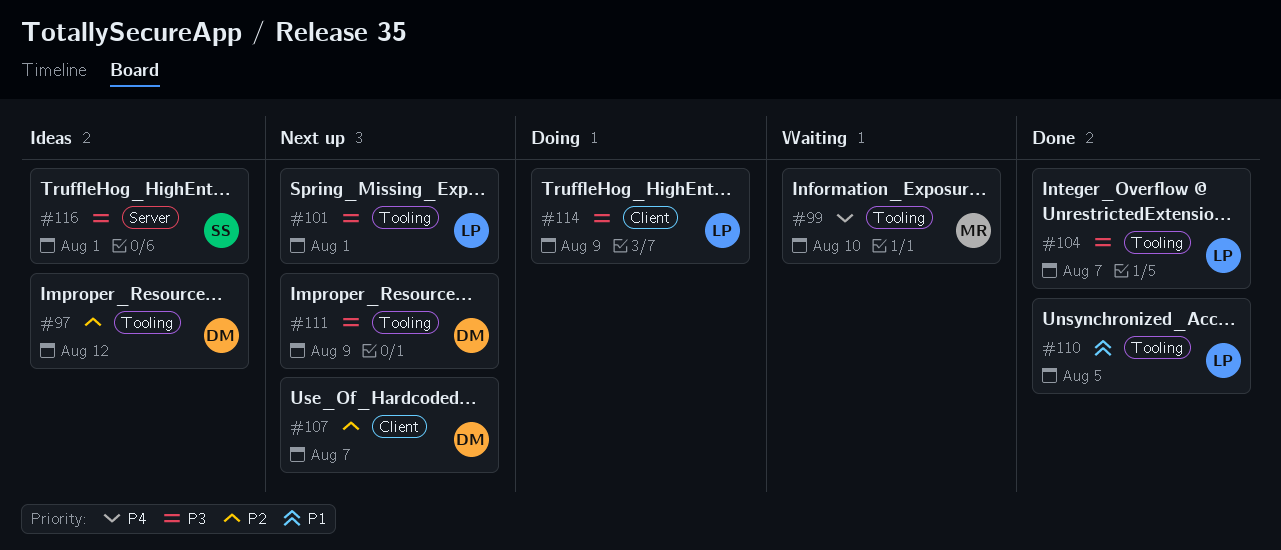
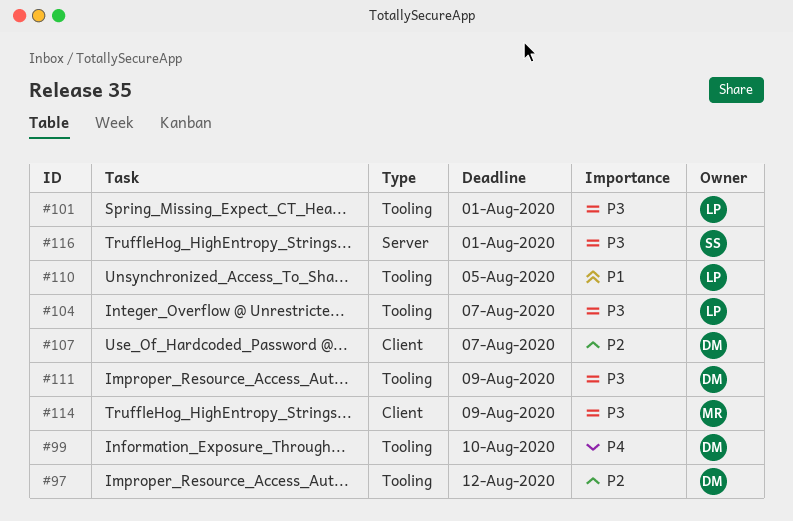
#99, owner: MR -> DM
#114, owner: LP -> MR

